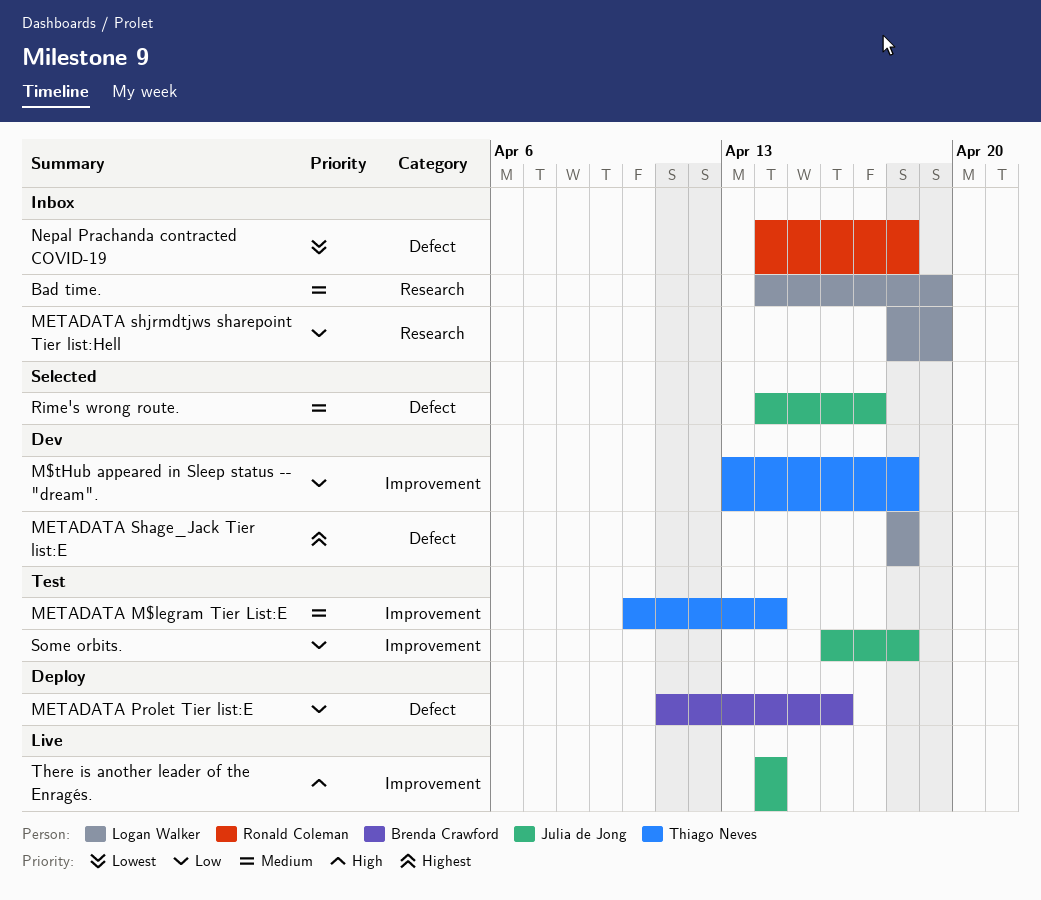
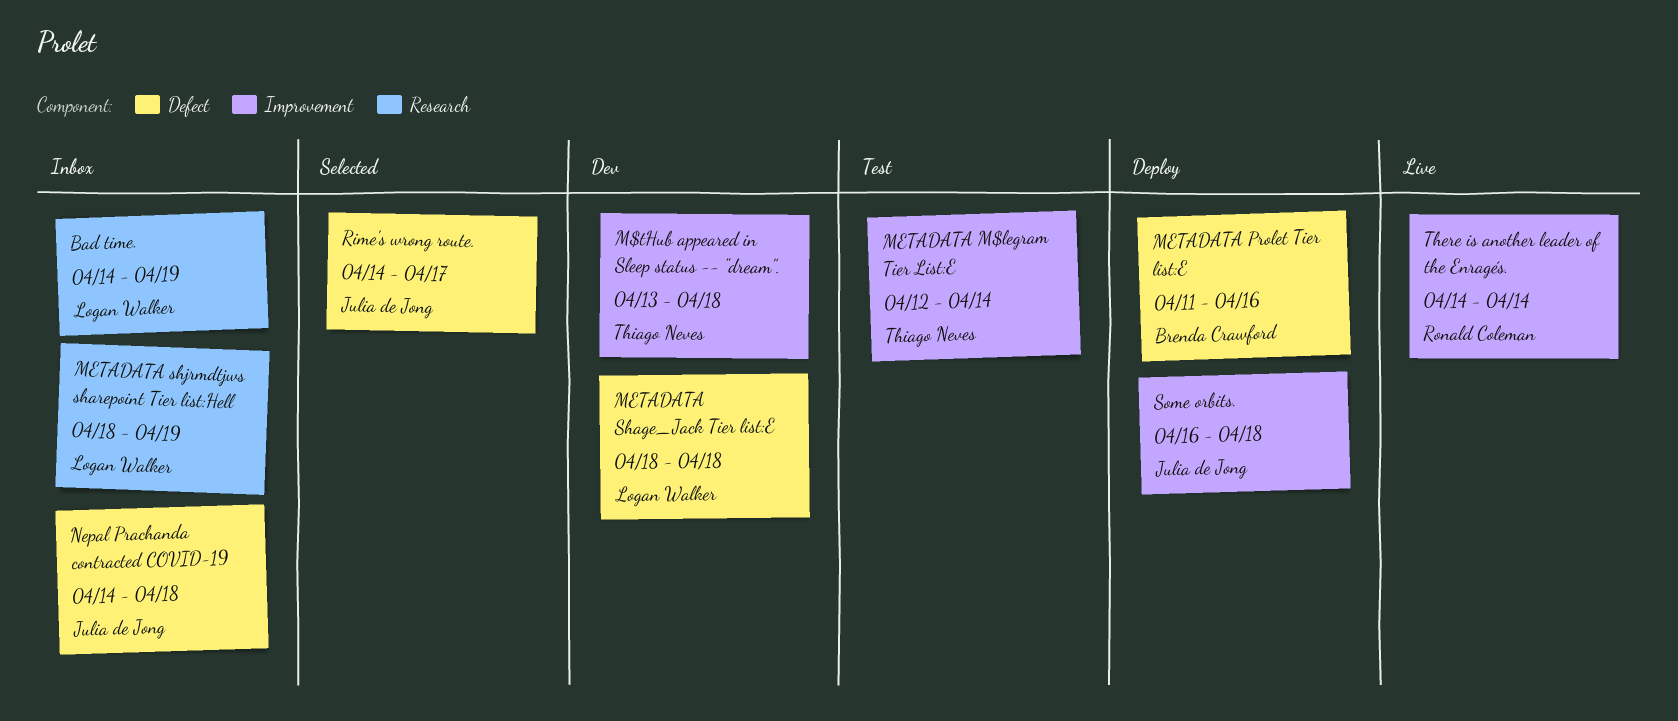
METADATA M$legram Tier List:E, start: Apr 10 -> Apr 12
Nepal Prachanda contracted COVID-19, owner: Ronald Coleman -> Julia de Jong
Some orbits., status: Test -> Deploy
There is another leader of the Enragés., owner: Julia de Jong -> Ronald Coleman

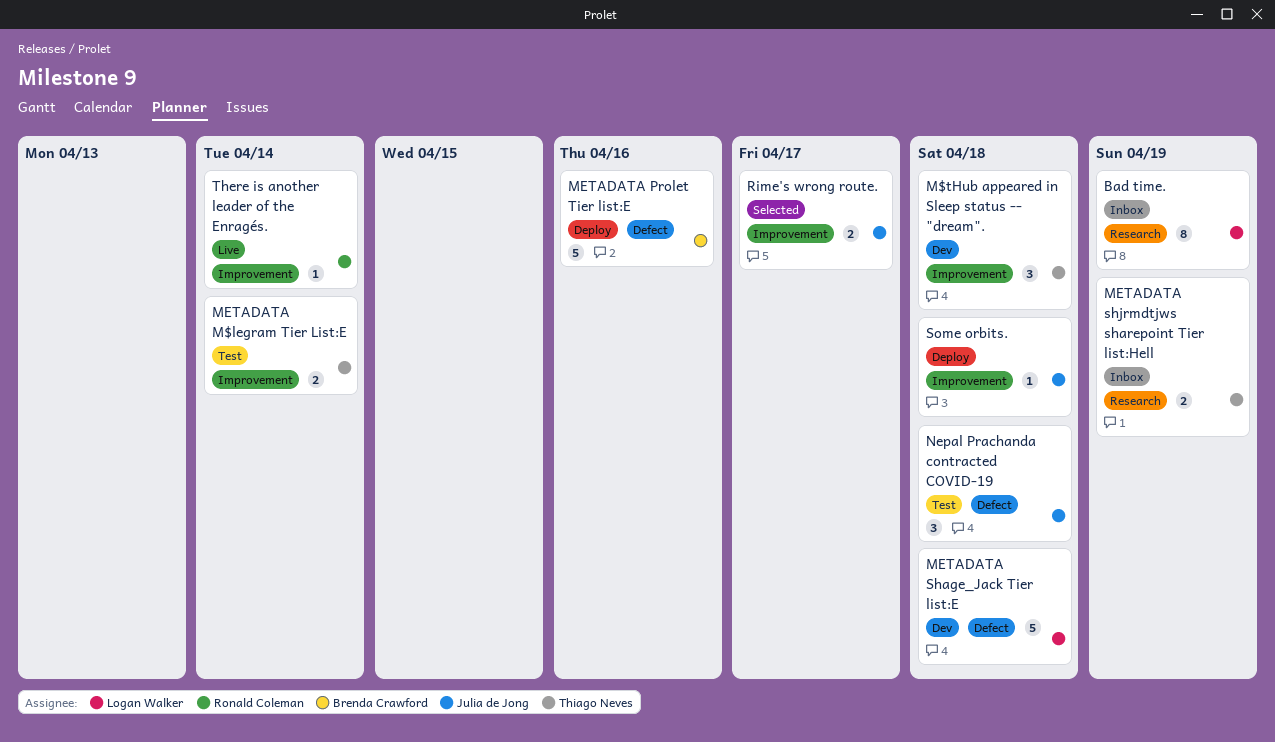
METADATA shjrmdtjws sharepoint Tier list:Hell, owner: Logan Walker -> Thiago Neves
Nepal Prachanda contracted COVID-19, status: Inbox -> Test
Rime's wrong route., label: Defect -> Improvement

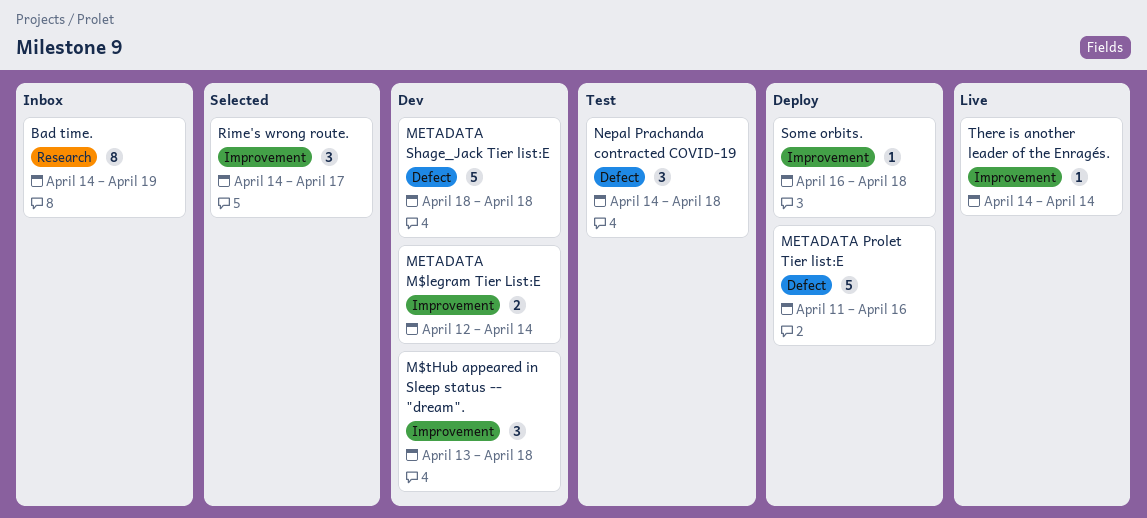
METADATA M$legram Tier List:E, status: Test -> Dev
METADATA shjrmdtjws sharepoint Tier list:Hell: present -> none
Rime's wrong route., estimate: 2 -> 3

